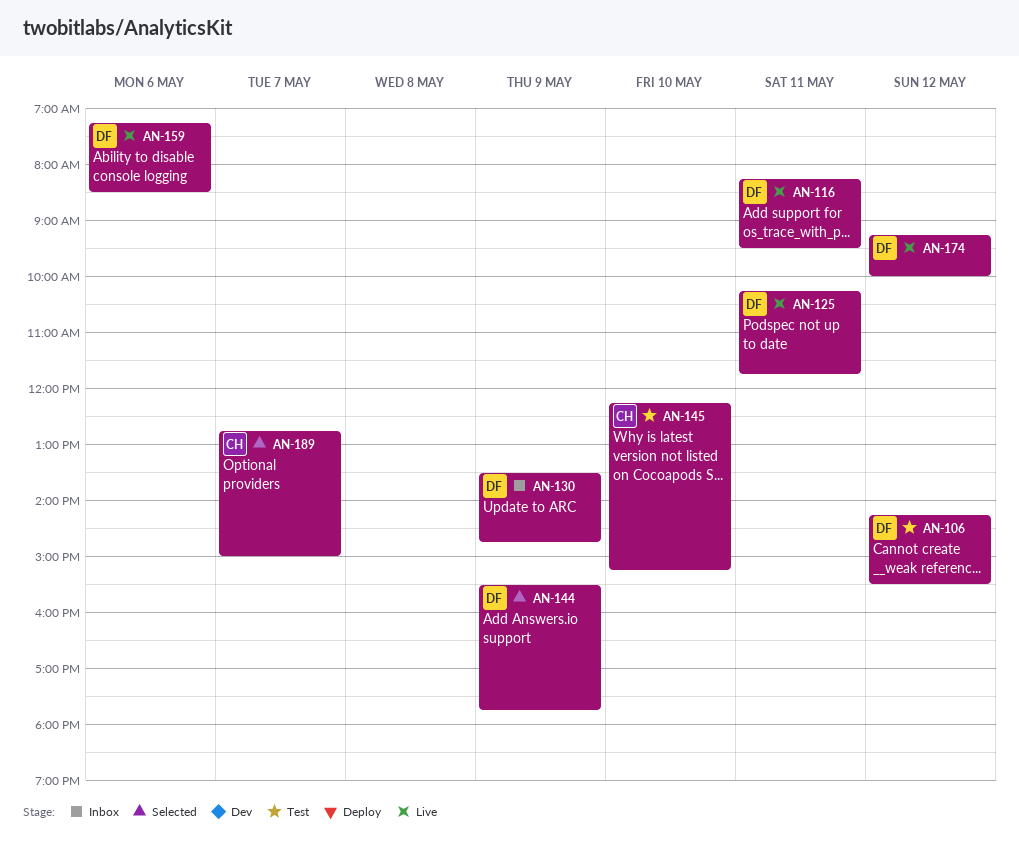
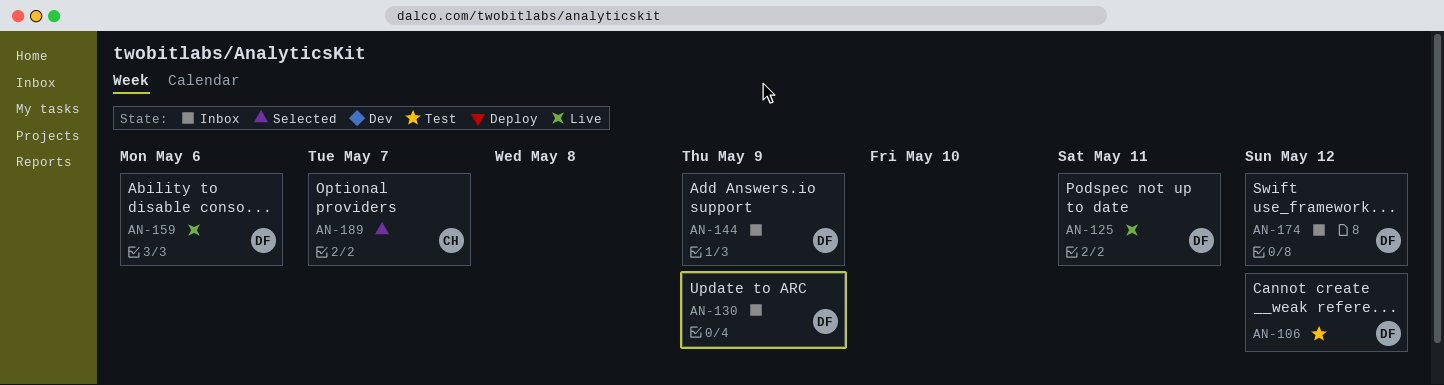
AN-116: present -> none
AN-144, status: Selected -> Inbox
AN-145: present -> none
AN-174, status: Live -> Inbox

